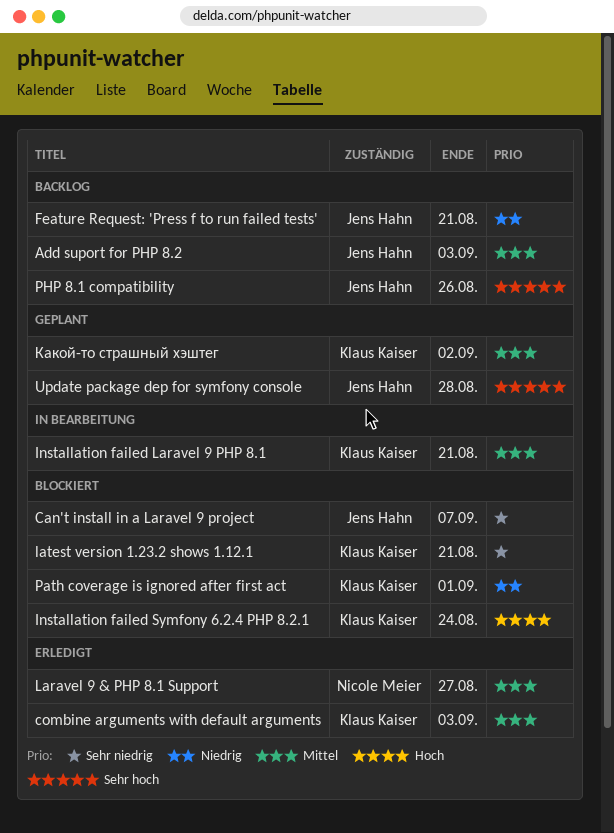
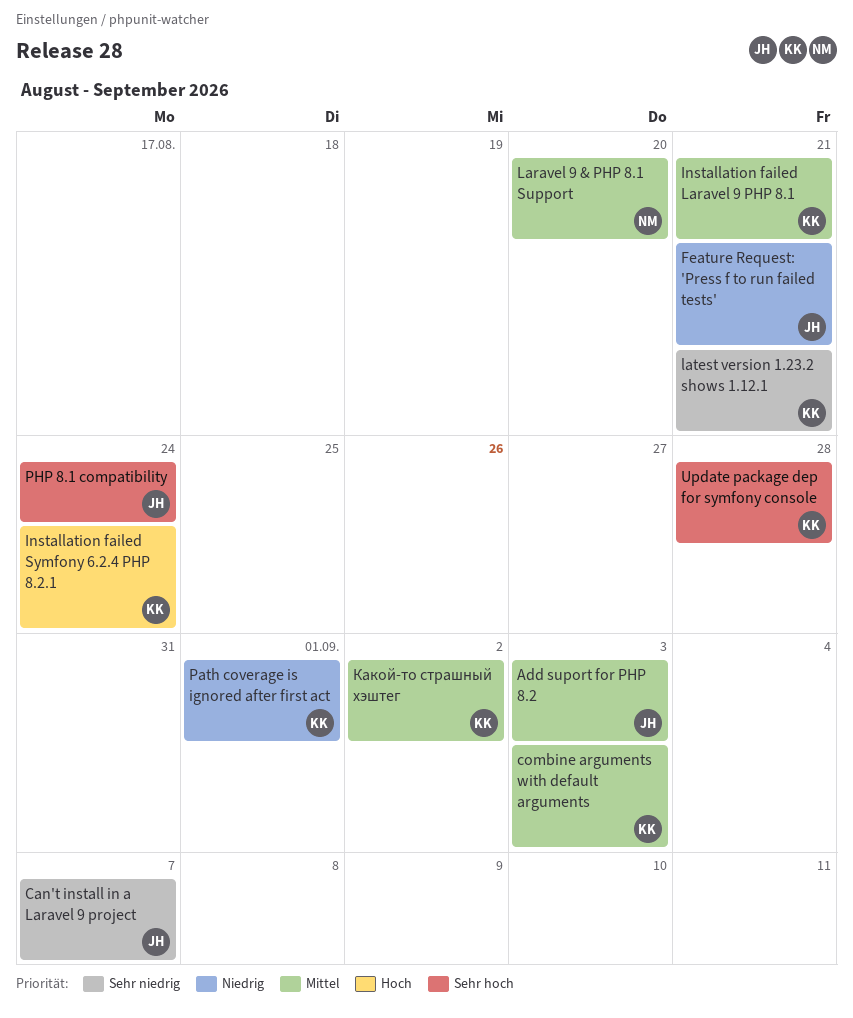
Laravel 9 & PHP 8.1 Support, due: Aug 27 -> Aug 20
PHP 8.1 compatibility, due: Aug 26 -> Aug 24
Update package dep for symfony console, owner: Jens Hahn -> Klaus Kaiser

